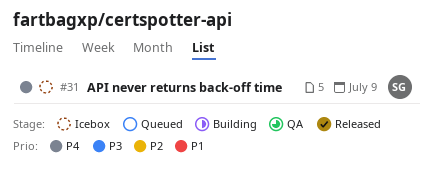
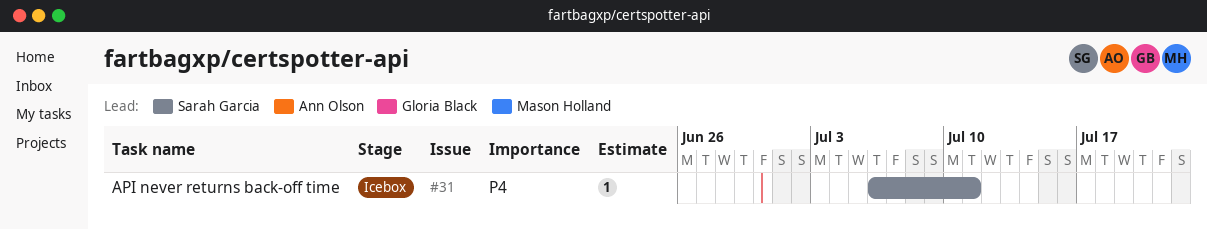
#31, due: Jul 9 -> Jul 11

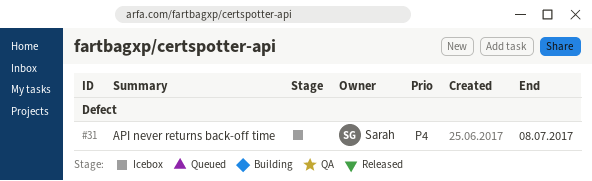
#31, due: Jul 11 -> Jul 8

